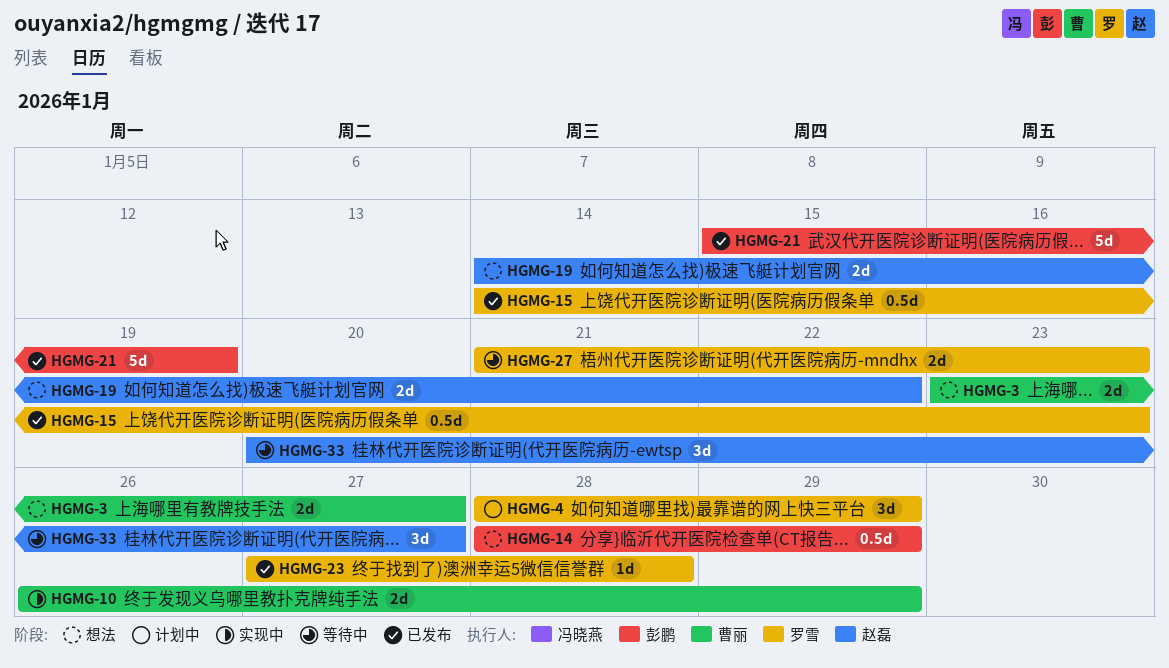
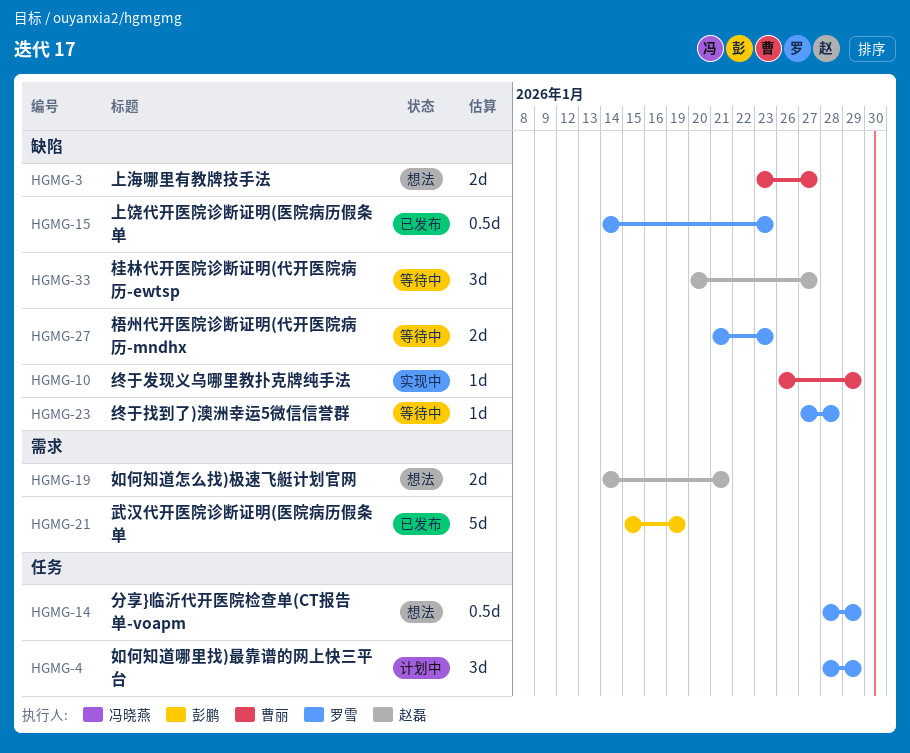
HGMG-10, estimate: 2d -> 1d
HGMG-14, owner: 彭鹏 -> 罗雪
HGMG-19, due: Jan 22 -> Jan 21
HGMG-23, status: 已发布 -> 等待中

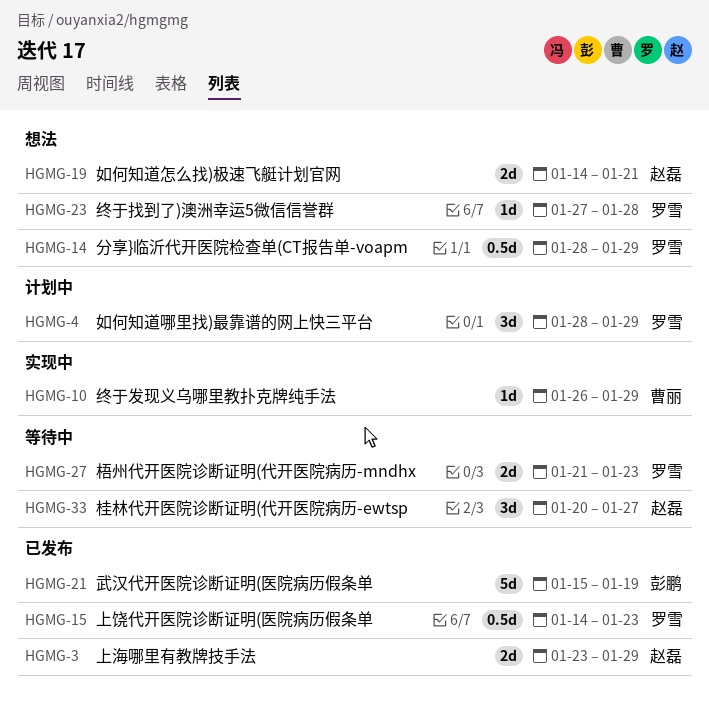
HGMG-3, status: 想法 -> 已发布
HGMG-3, owner: 曹丽 -> 赵磊
HGMG-3, due: Jan 27 -> Jan 29
HGMG-23, status: 等待中 -> 想法

